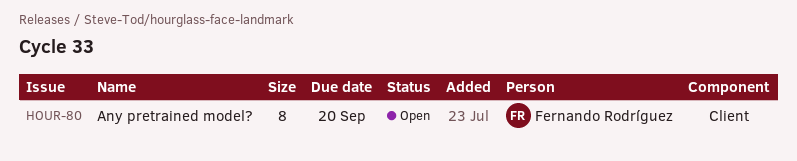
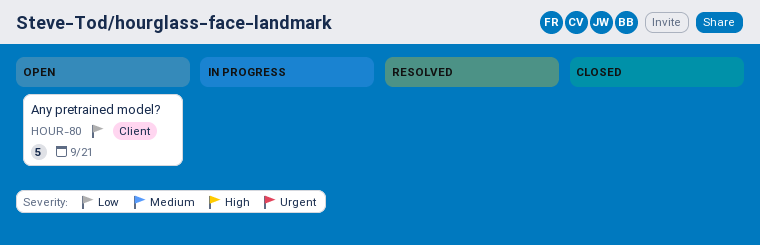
HOUR-80, estimate: 8 -> 5
HOUR-80, due: Sep 20 -> Sep 21

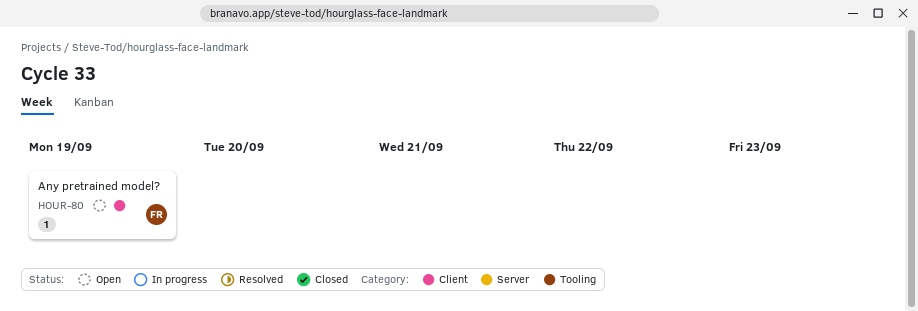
HOUR-80, estimate: 5 -> 1
HOUR-80, due: Sep 21 -> Sep 19

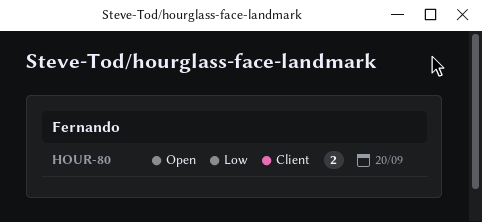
HOUR-80, estimate: 1 -> 2
HOUR-80, due: Sep 19 -> Sep 20

